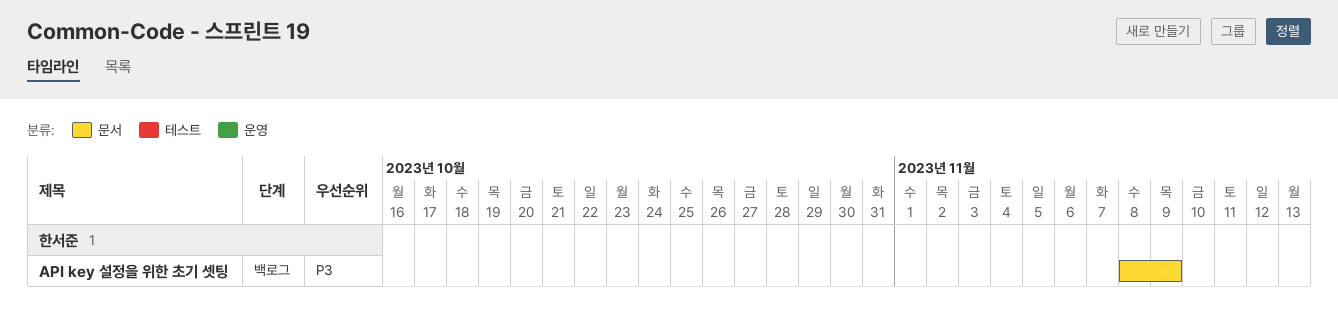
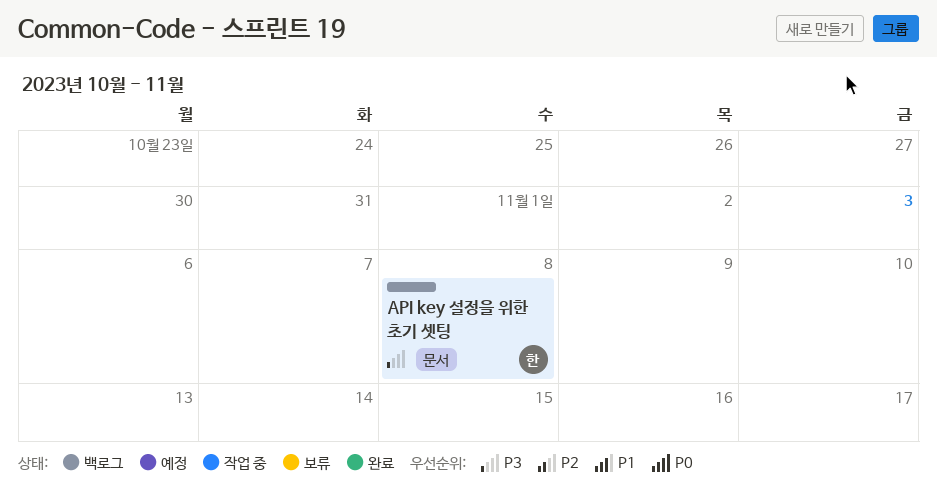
API key 설정을 위한 초기 셋팅, due: Nov 9 -> Nov 8

